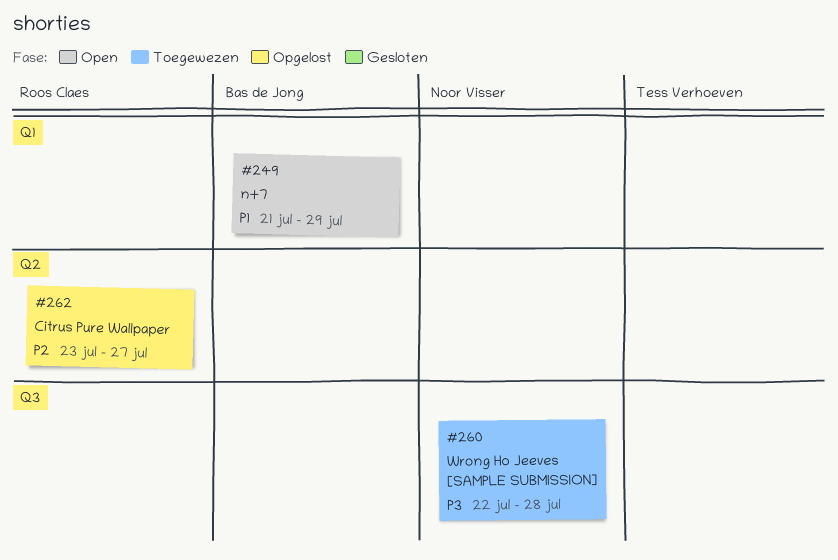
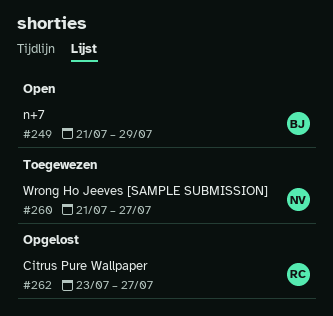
#260, start: Jul 22 -> Jul 21
#260, due: Jul 28 -> Jul 27

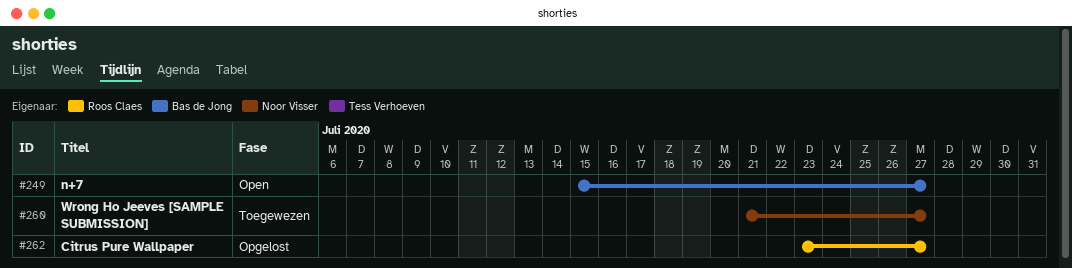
#249, start: Jul 21 -> Jul 15
#249, due: Jul 29 -> Jul 27

